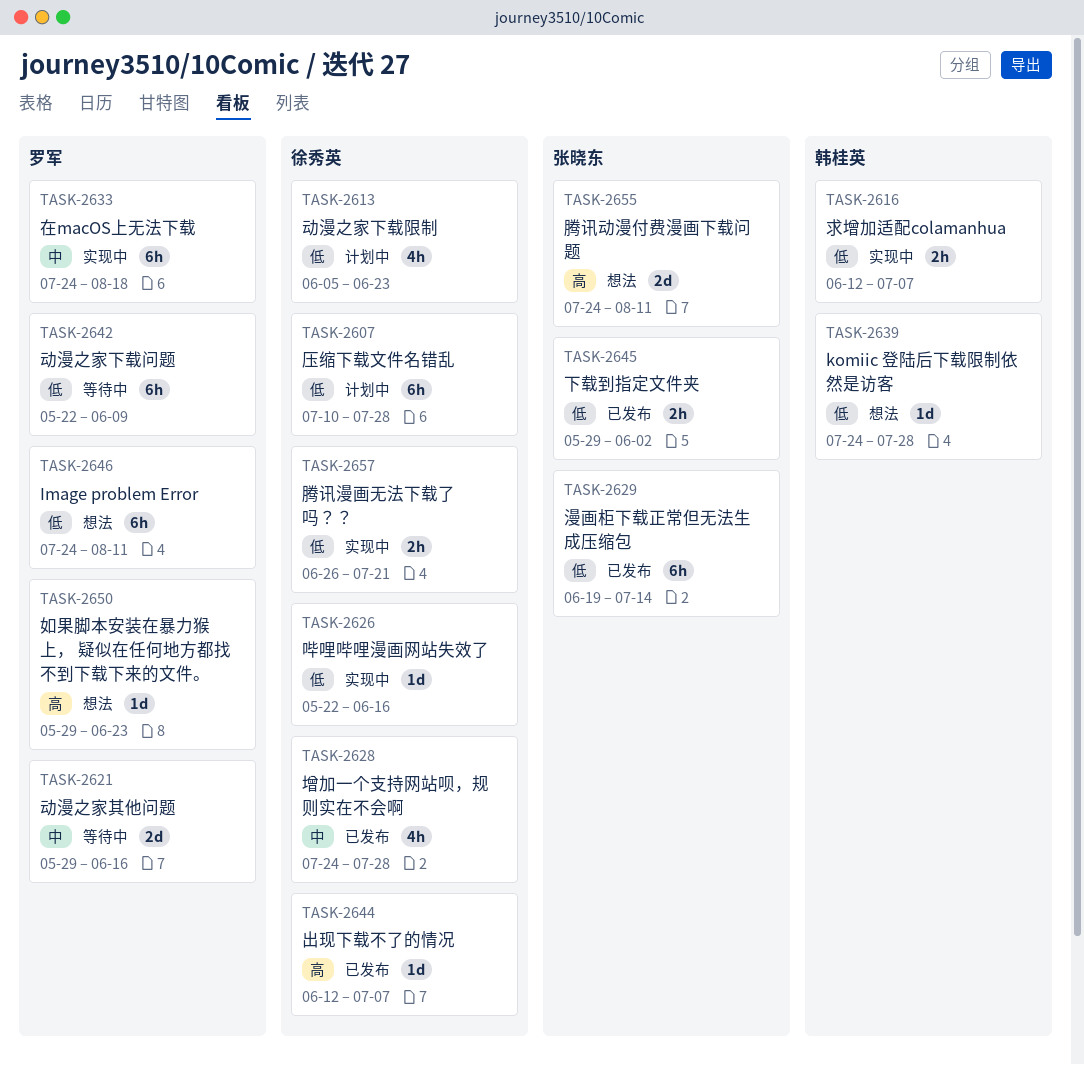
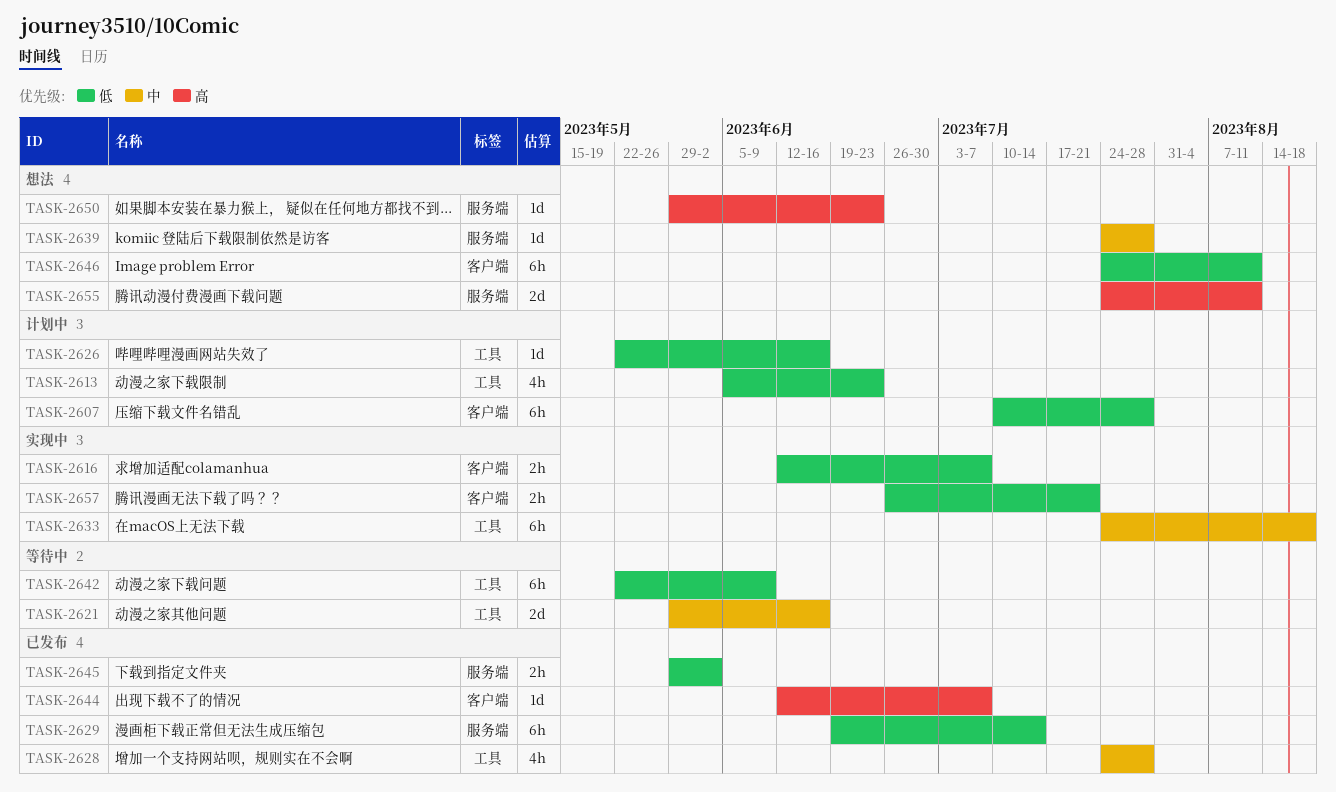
TASK-2626, status: 实现中 -> 计划中
TASK-2639, priority: 低 -> 中

